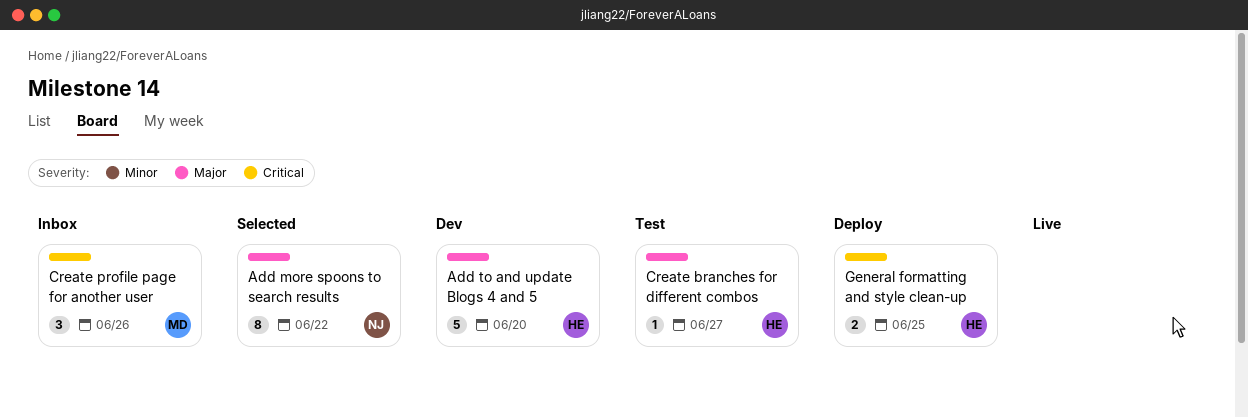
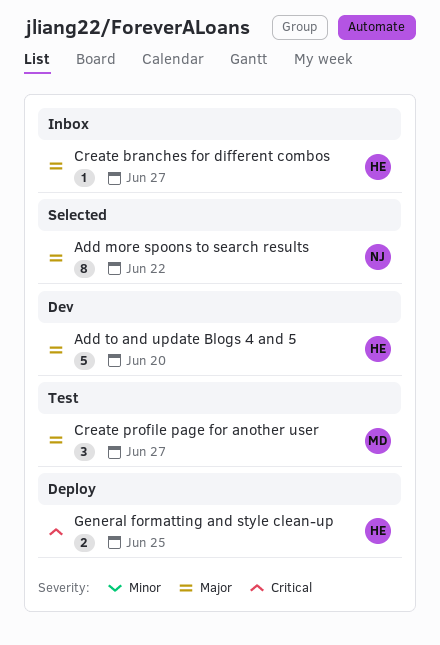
Create branches for different combos, status: Test -> Inbox
Create profile page for another user, status: Inbox -> Test
Create profile page for another user, priority: Critical -> Major
Create profile page for another user, due: Jun 26 -> Jun 27

